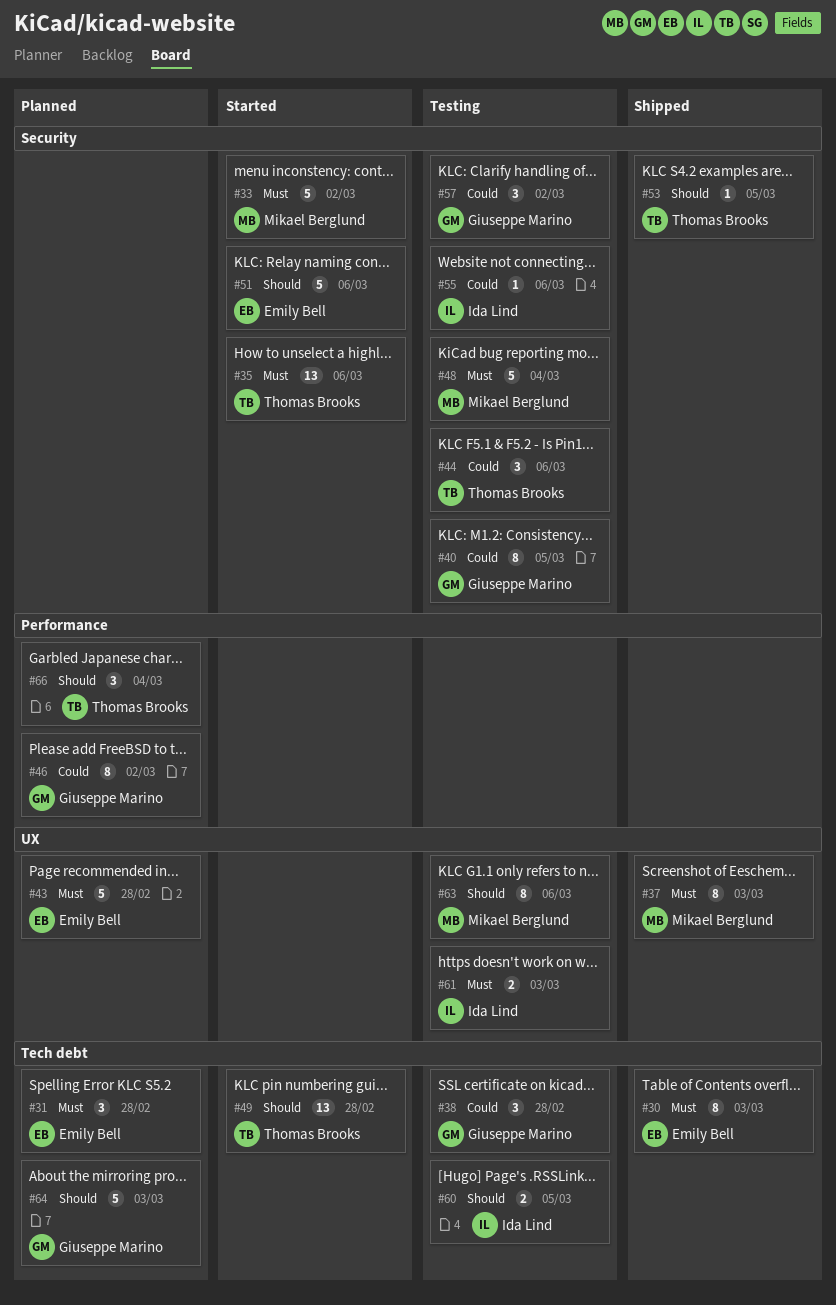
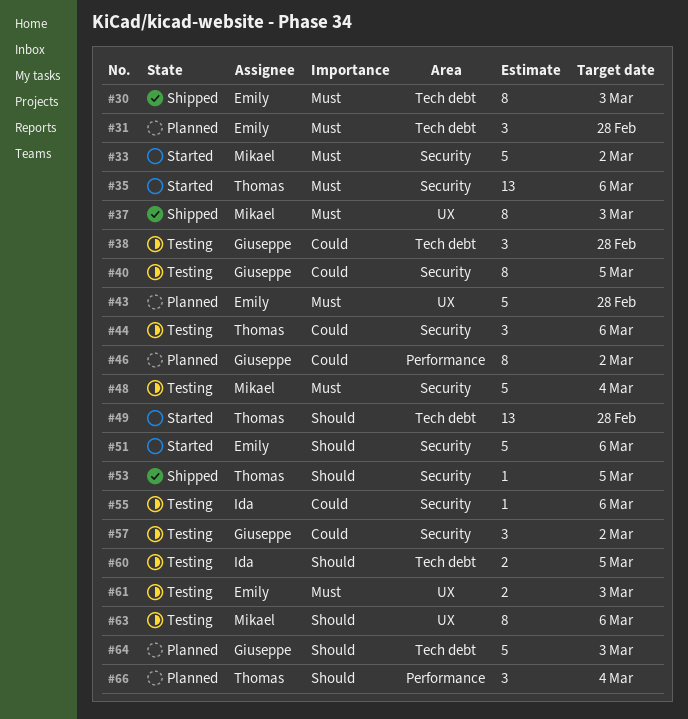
#61, owner: Ida Lind -> Emily Bell

